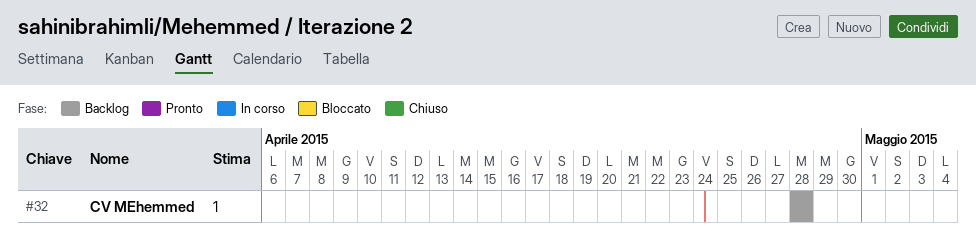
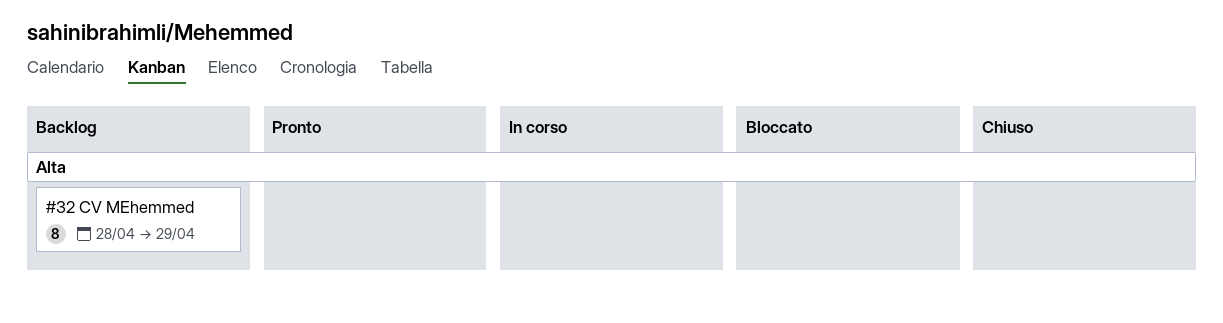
#32, estimate: 1 -> 8
#32, due: Apr 28 -> Apr 29

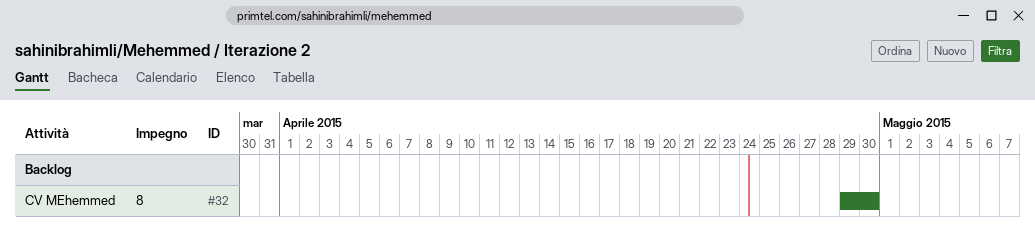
#32, start: Apr 28 -> Apr 29
#32, due: Apr 29 -> Apr 30

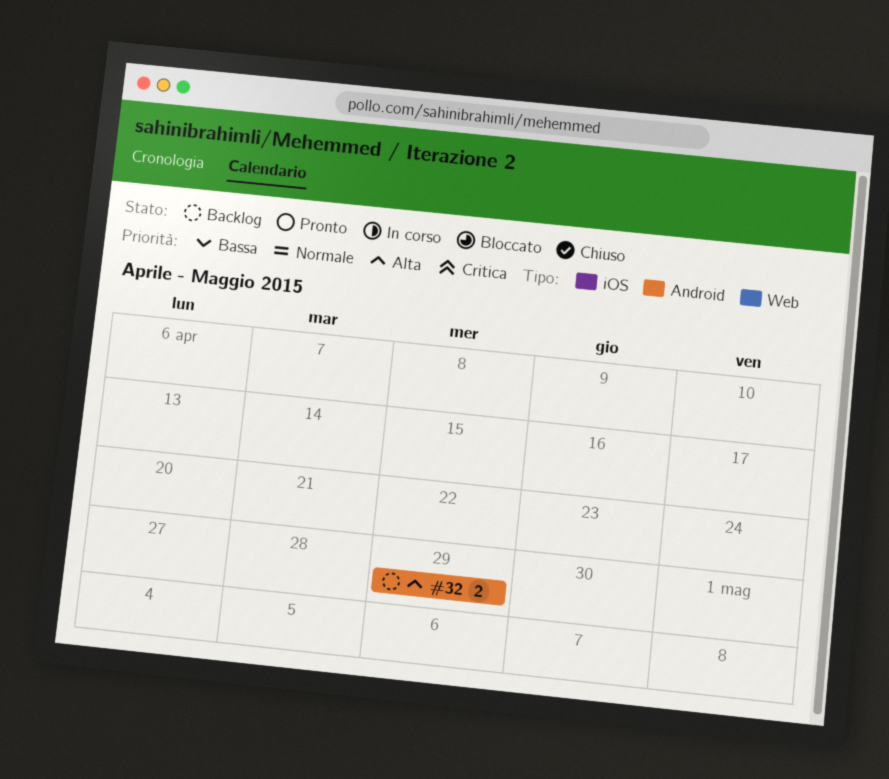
#32, estimate: 8 -> 2
#32, due: Apr 30 -> Apr 29

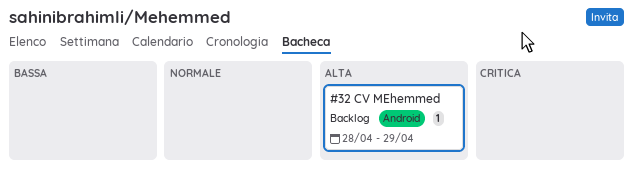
#32, estimate: 2 -> 1
#32, start: Apr 29 -> Apr 28

